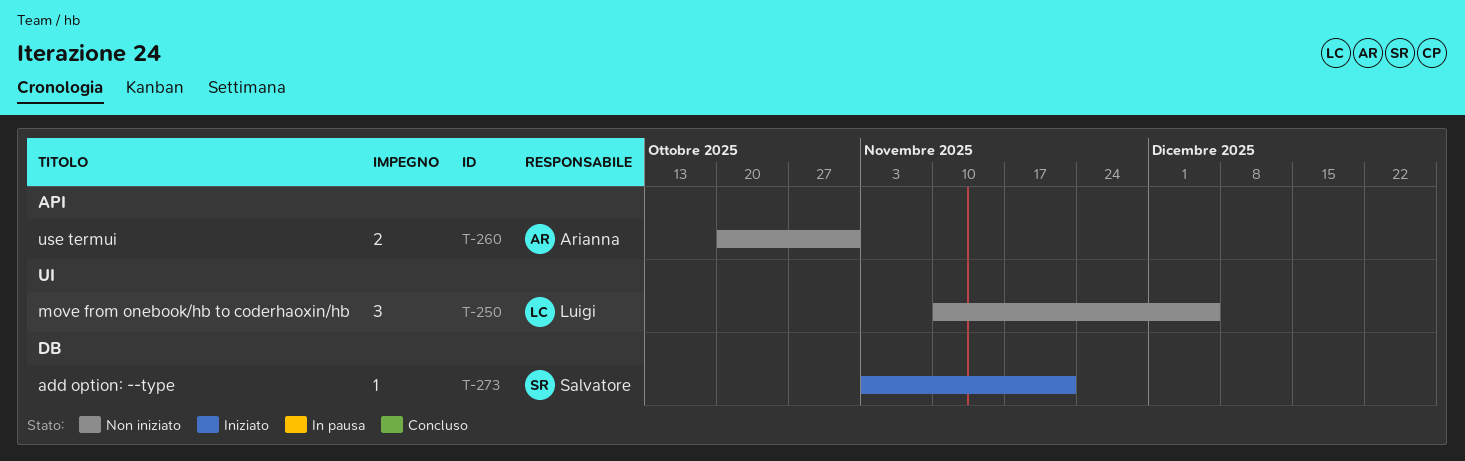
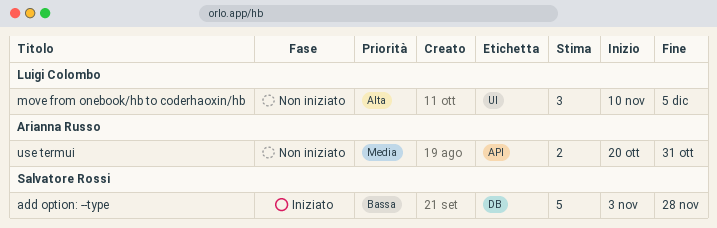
add option: --type, estimate: 1 -> 5
add option: --type, due: Nov 21 -> Nov 28

